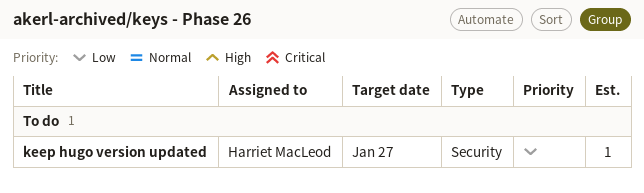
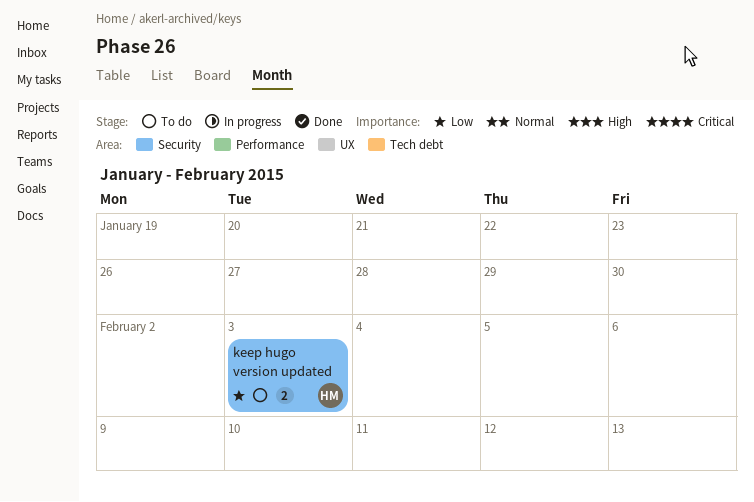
keep hugo version updated, estimate: 1 -> 2
keep hugo version updated, due: Jan 27 -> Feb 3

